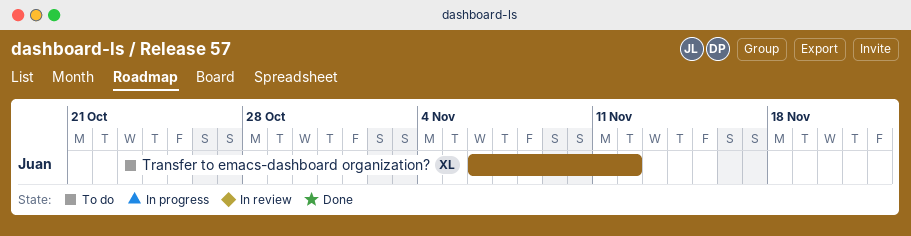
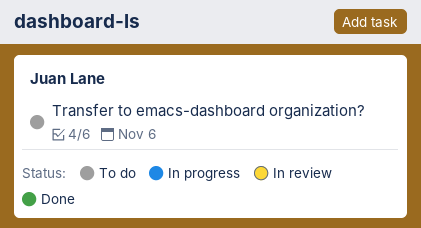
Transfer to emacs-dashboard organization?, due: Nov 12 -> Nov 6

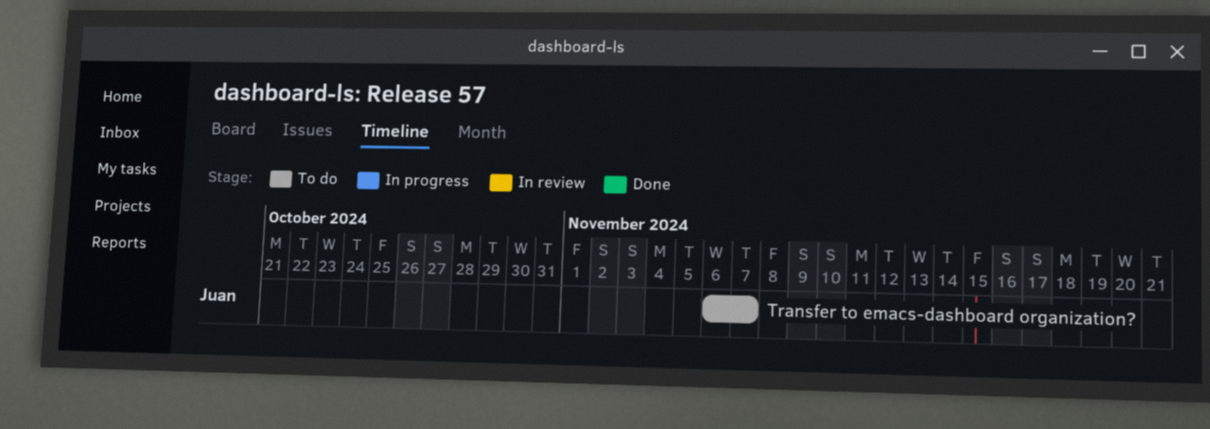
Transfer to emacs-dashboard organization?, due: Nov 6 -> Nov 7

